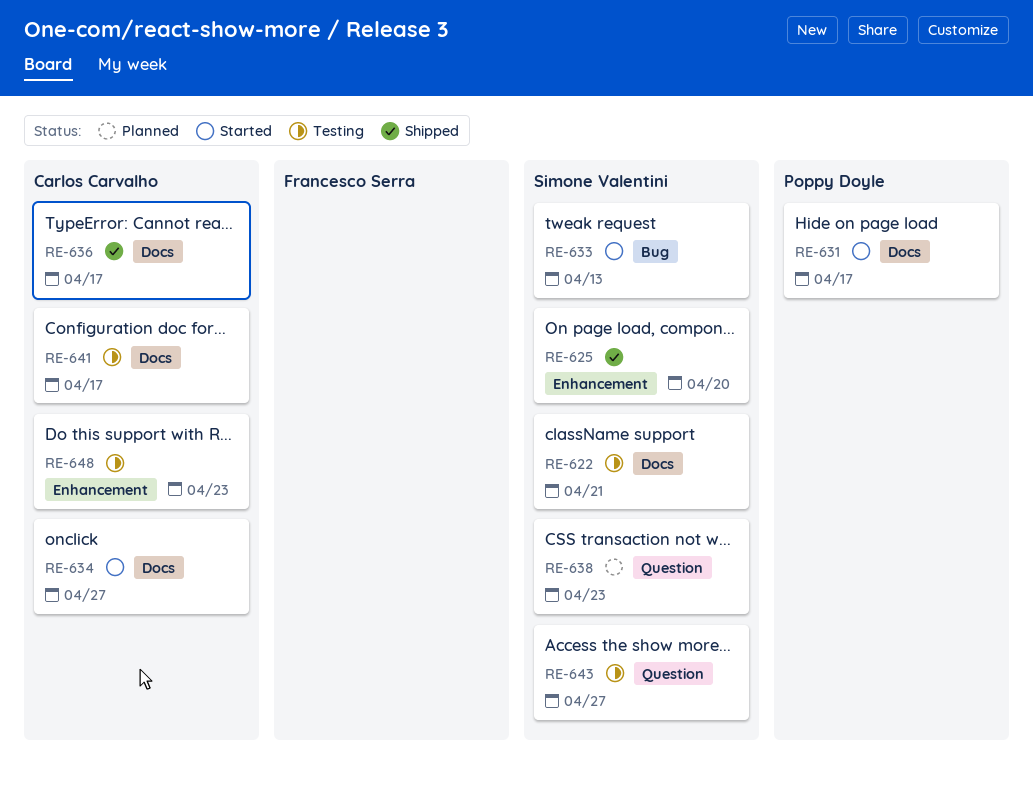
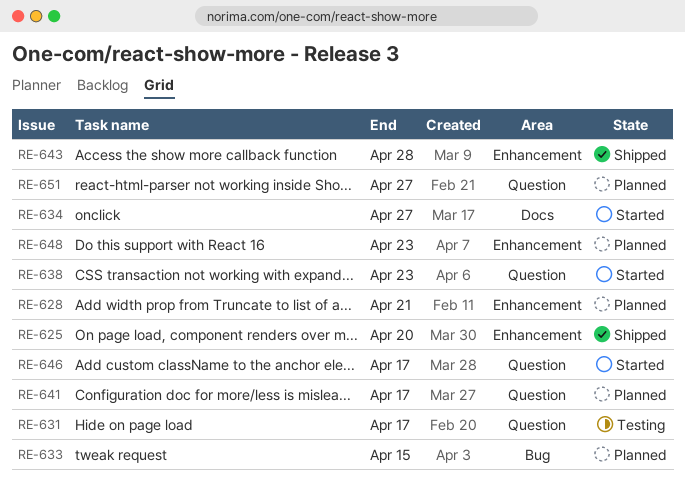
RE-622: present -> none
RE-628: none -> present
RE-631, status: Started -> Testing
RE-631, label: Docs -> Question
RE-633, status: Started -> Planned
RE-633, due: Apr 13 -> Apr 15
RE-636: present -> none
RE-638, status: Planned -> Started
RE-641, status: Testing -> Planned
RE-641, label: Docs -> Question
RE-643, status: Testing -> Shipped
RE-643, label: Question -> Enhancement
RE-643, due: Apr 27 -> Apr 28
RE-646: none -> present
RE-648, status: Testing -> Planned
RE-651: none -> present

